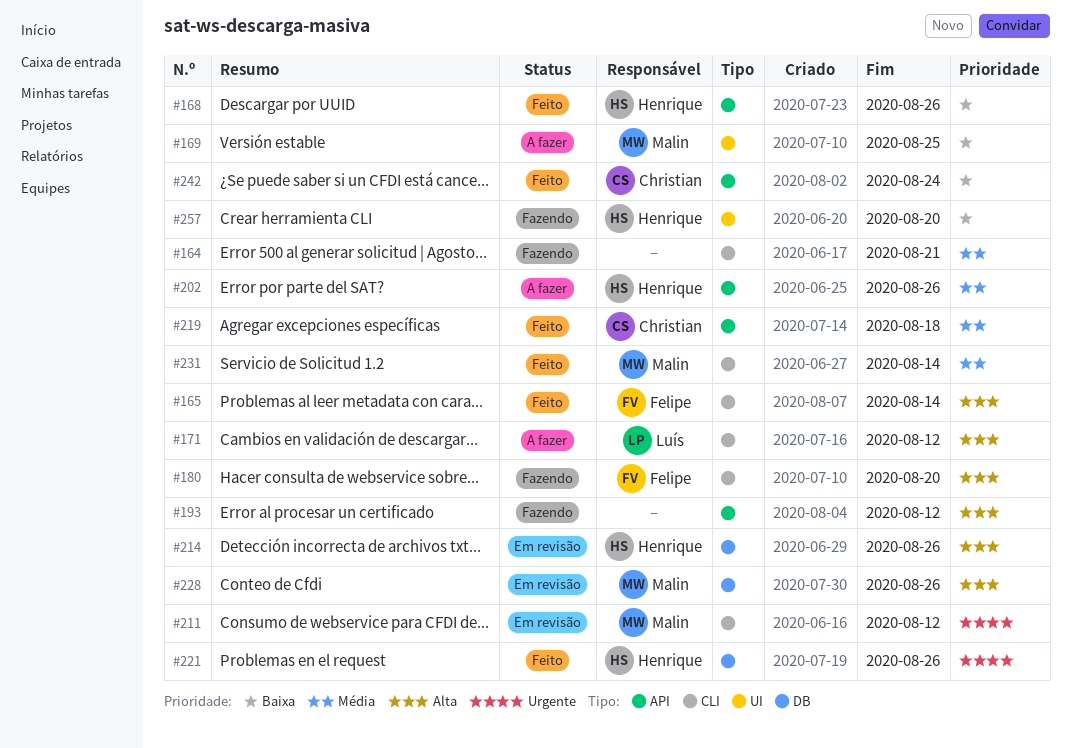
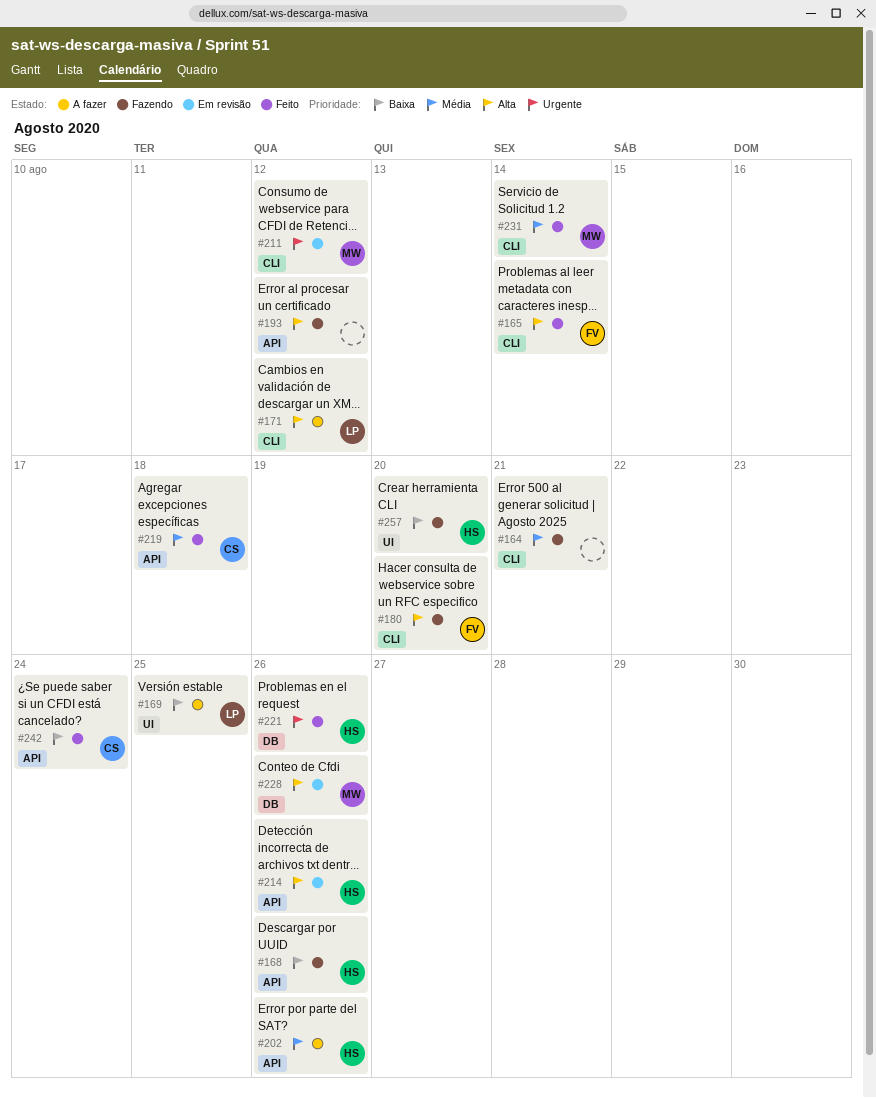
#168, status: Feito -> Fazendo
#169, owner: Malin -> Luís
#214, label: DB -> API

